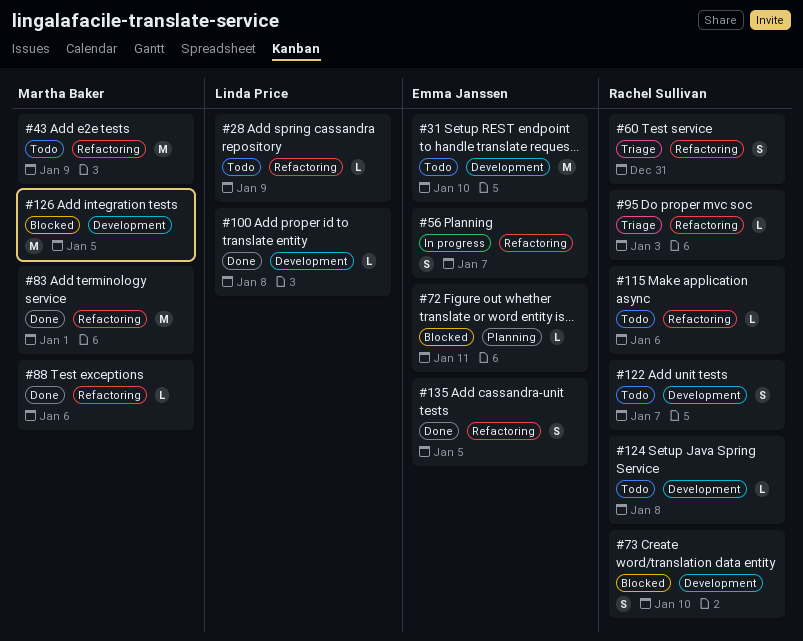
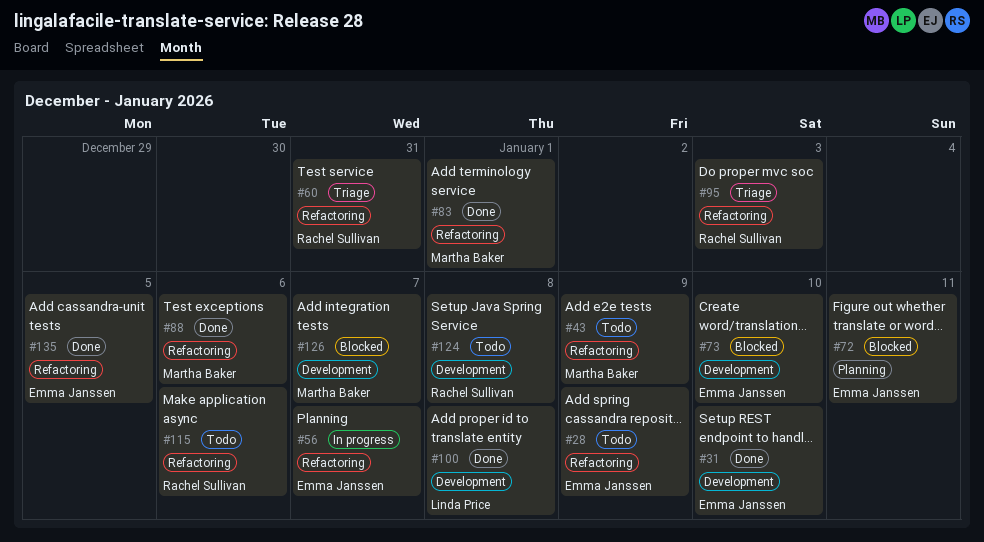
#28, owner: Linda Price -> Emma Janssen
#31, status: Todo -> Done
#73, owner: Rachel Sullivan -> Emma Janssen
#122: present -> none
#126, due: Jan 5 -> Jan 7

